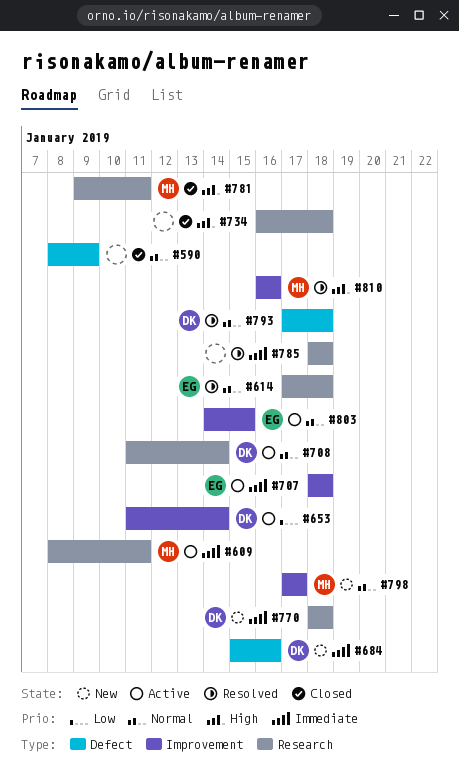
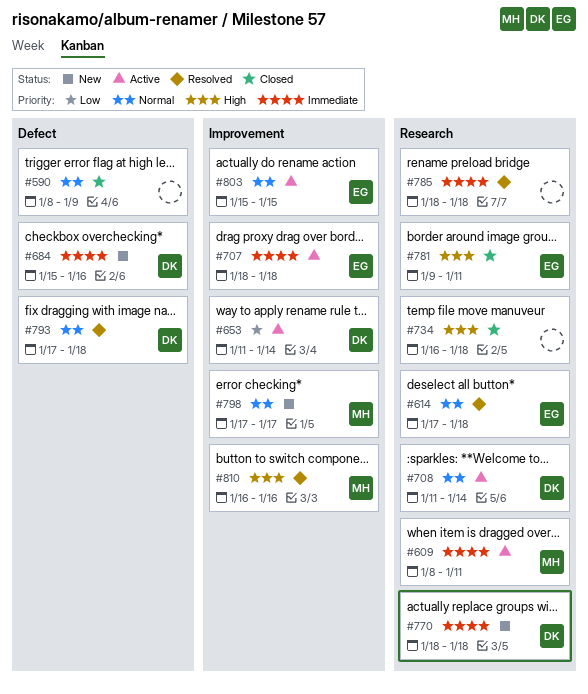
#781, owner: MH -> EG
#803, start: Jan 14 -> Jan 15

